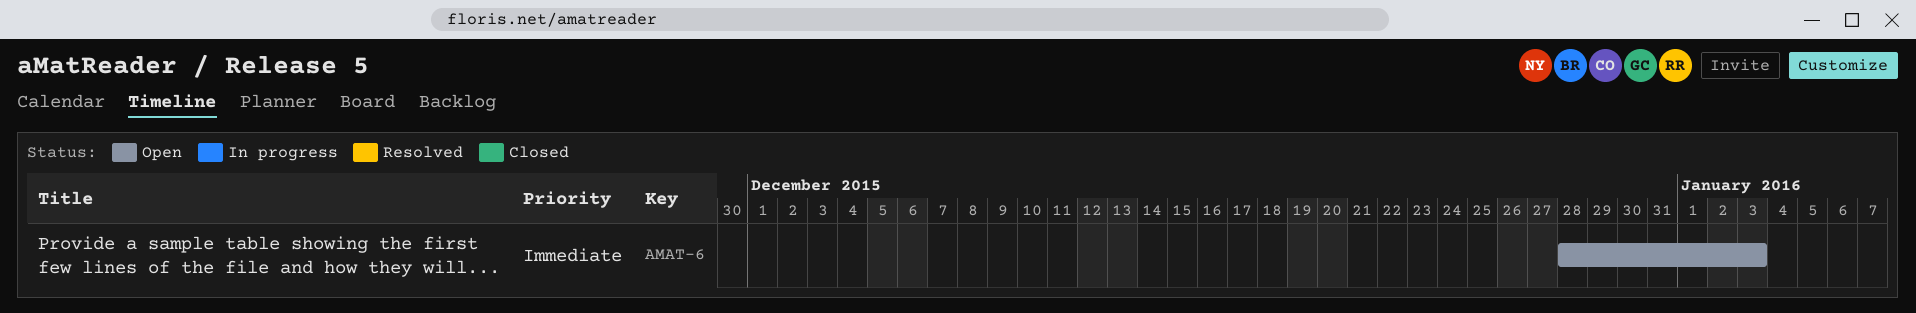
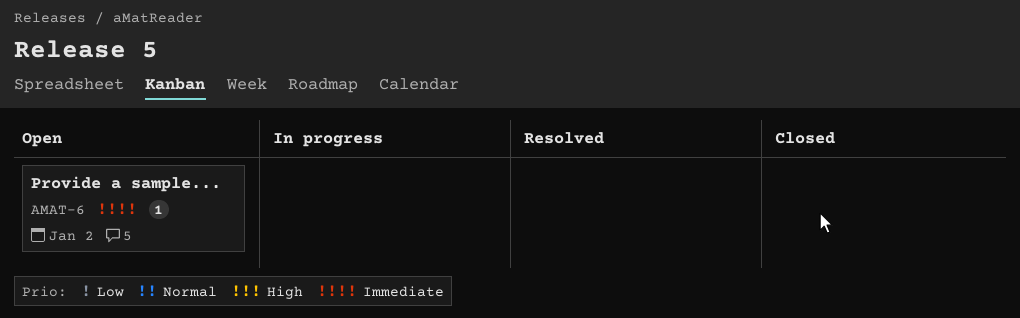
AMAT-6, due: Jan 3 -> Jan 2

